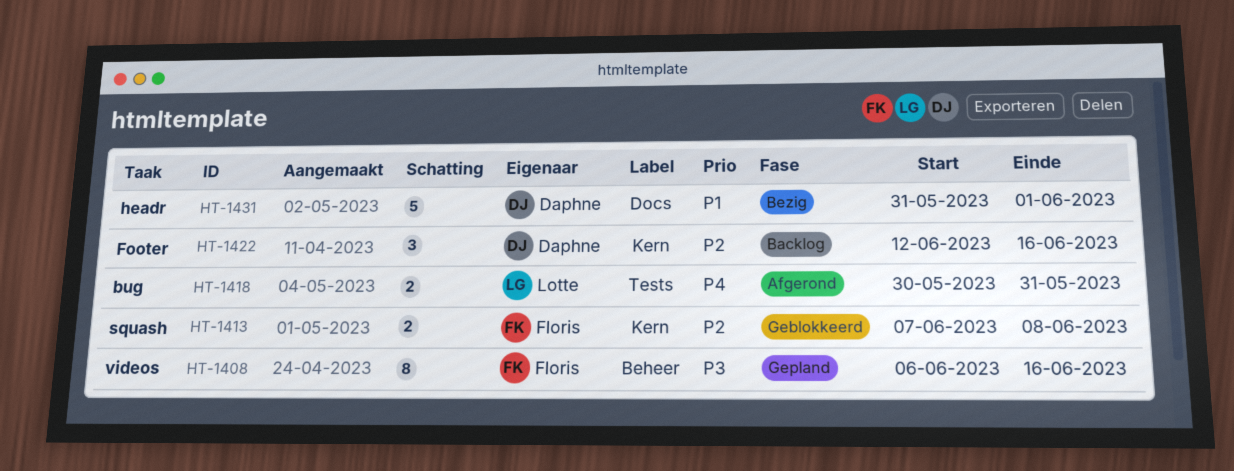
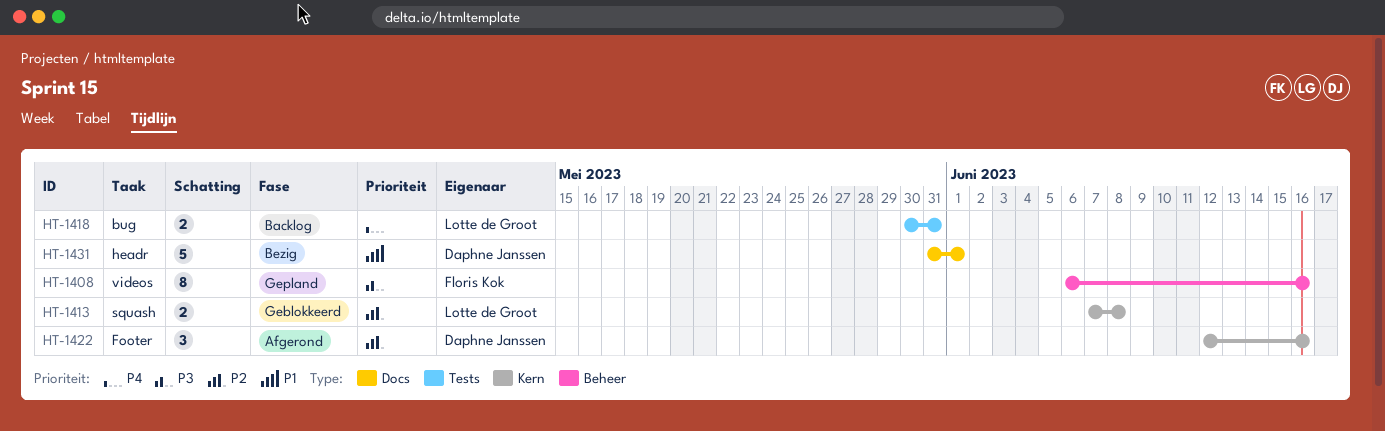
HT-1413, owner: Floris Kok -> Lotte de Groot
HT-1418, status: Afgerond -> Backlog
HT-1422, status: Backlog -> Afgerond

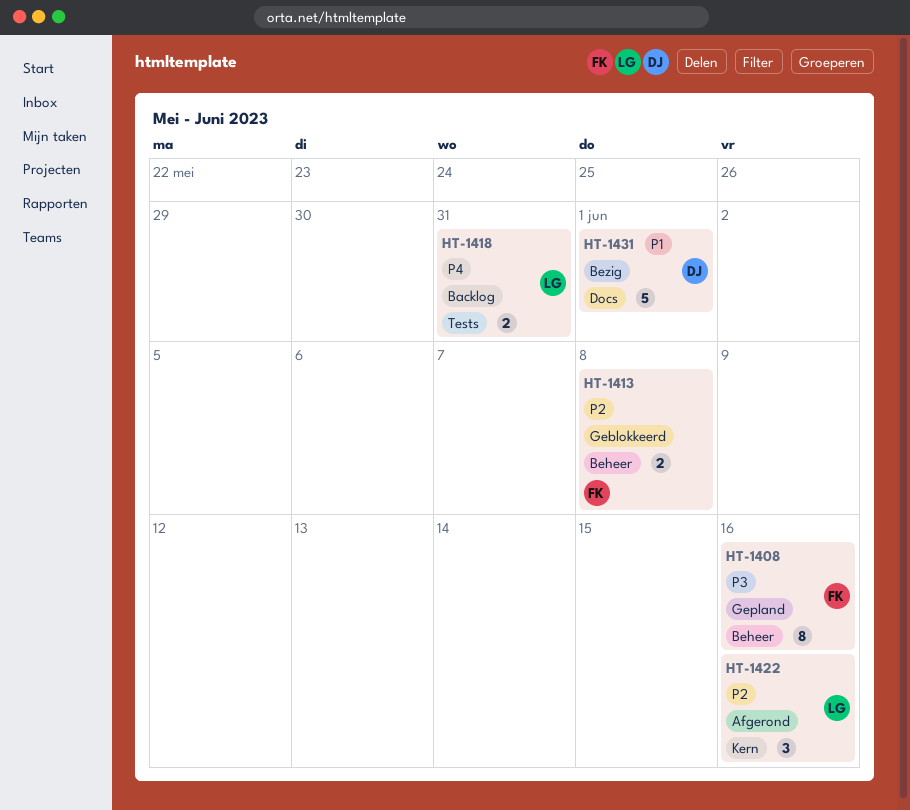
HT-1413, owner: Lotte de Groot -> Floris Kok
HT-1413, label: Kern -> Beheer
HT-1422, owner: Daphne Janssen -> Lotte de Groot

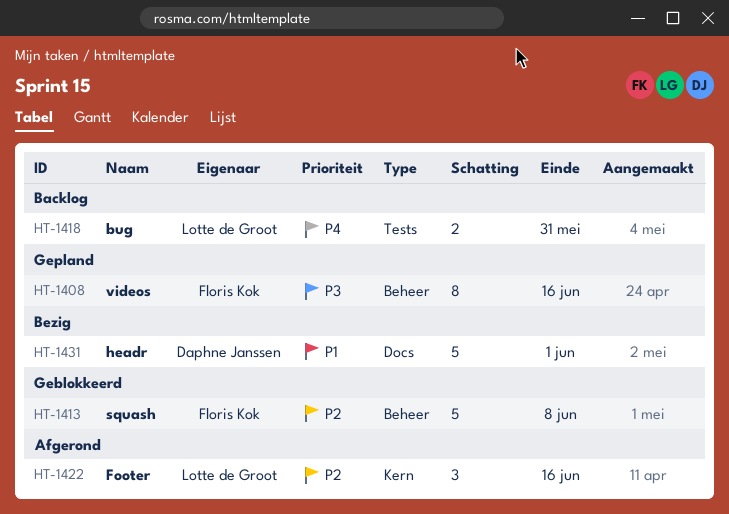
HT-1413, estimate: 2 -> 5

